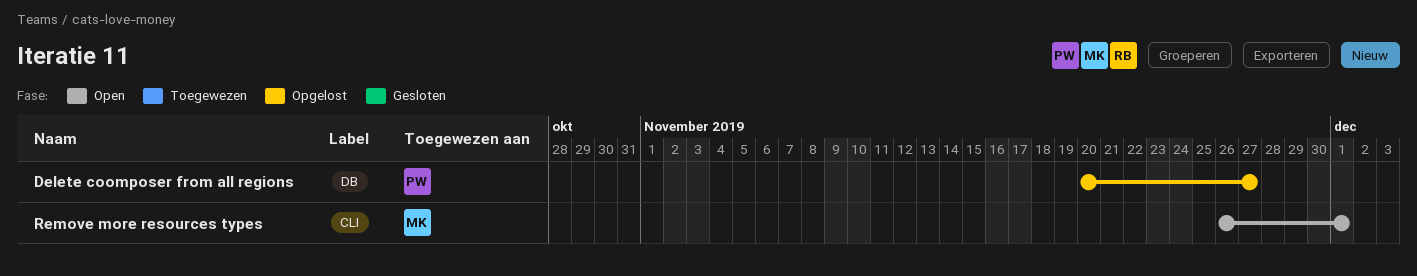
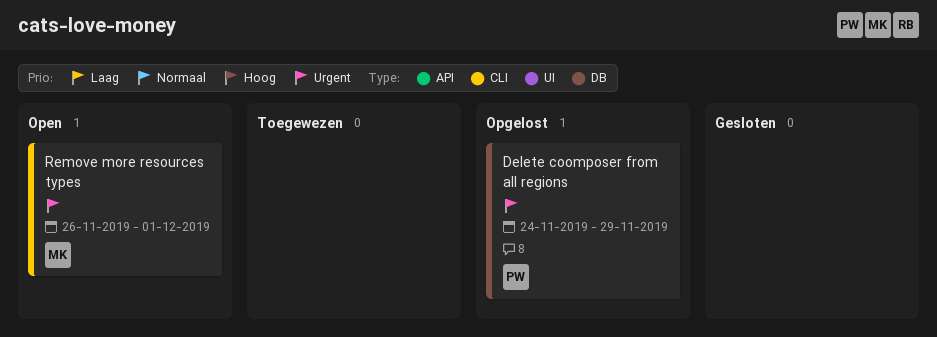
Delete coomposer from all regions, start: Nov 20 -> Nov 24
Delete coomposer from all regions, due: Nov 27 -> Nov 29

